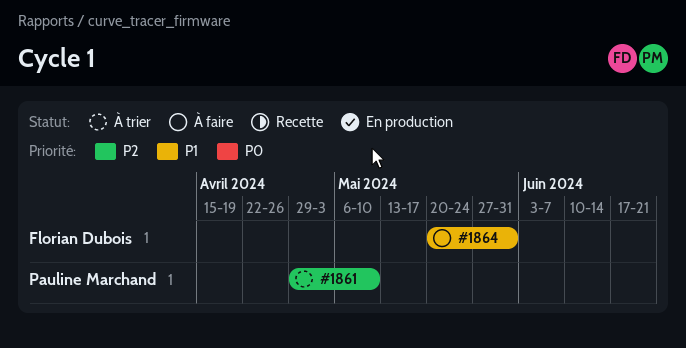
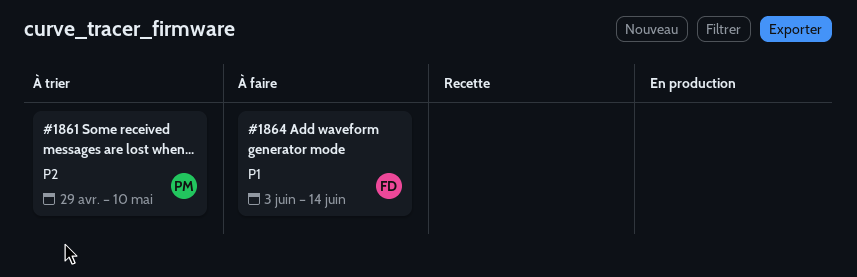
#1864, start: May 20 -> Jun 3
#1864, due: May 31 -> Jun 14

